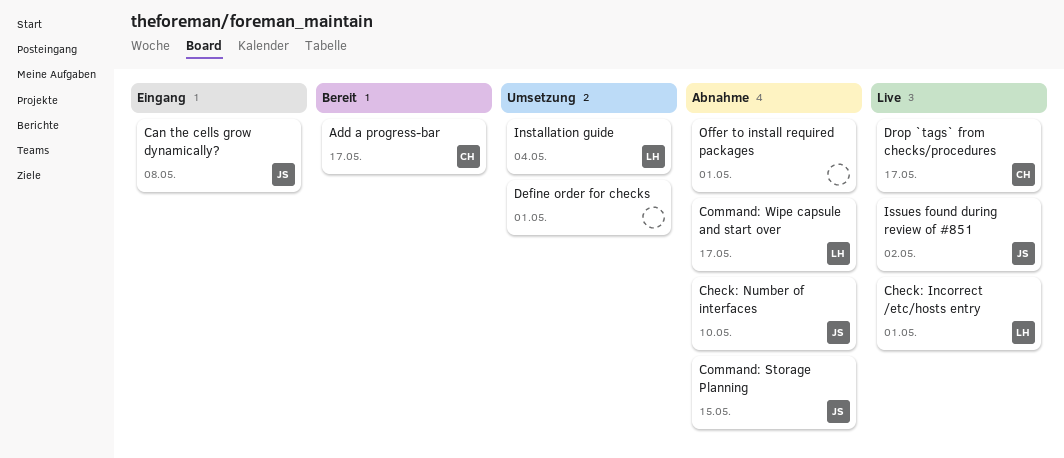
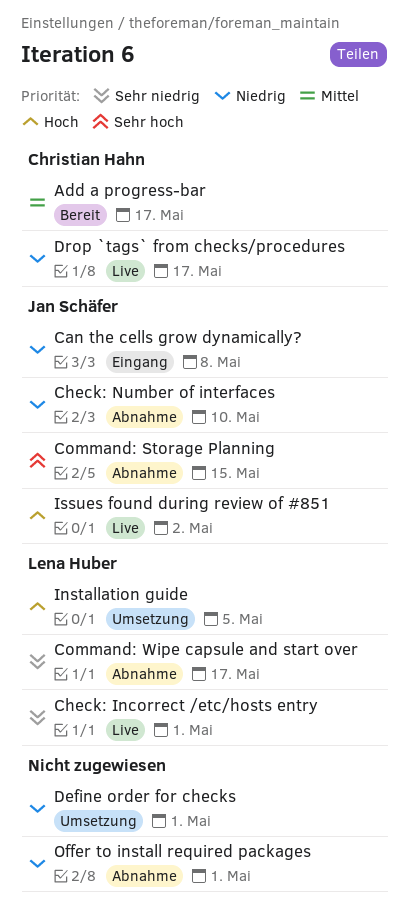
Installation guide, due: May 4 -> May 5

